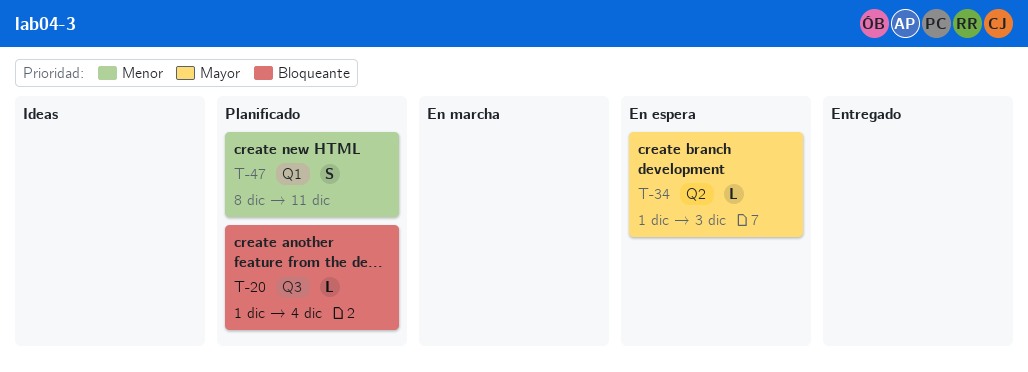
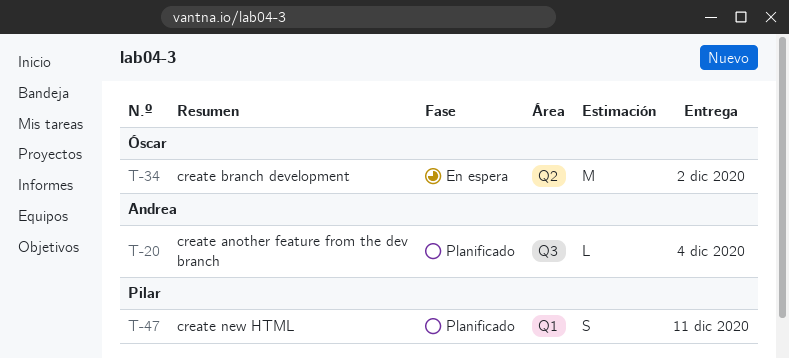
T-34, estimate: L -> M
T-34, due: Dec 3 -> Dec 2

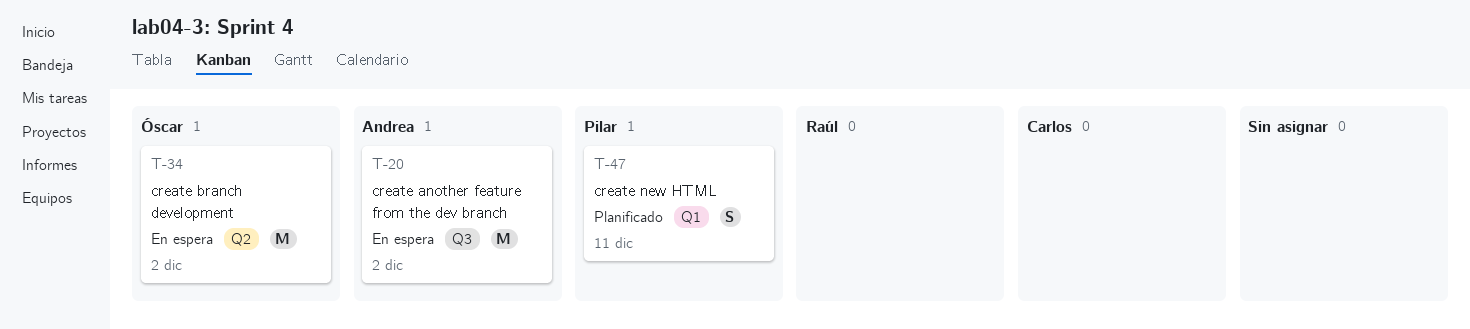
T-20, status: Planificado -> En espera
T-20, estimate: L -> M
T-20, due: Dec 4 -> Dec 2

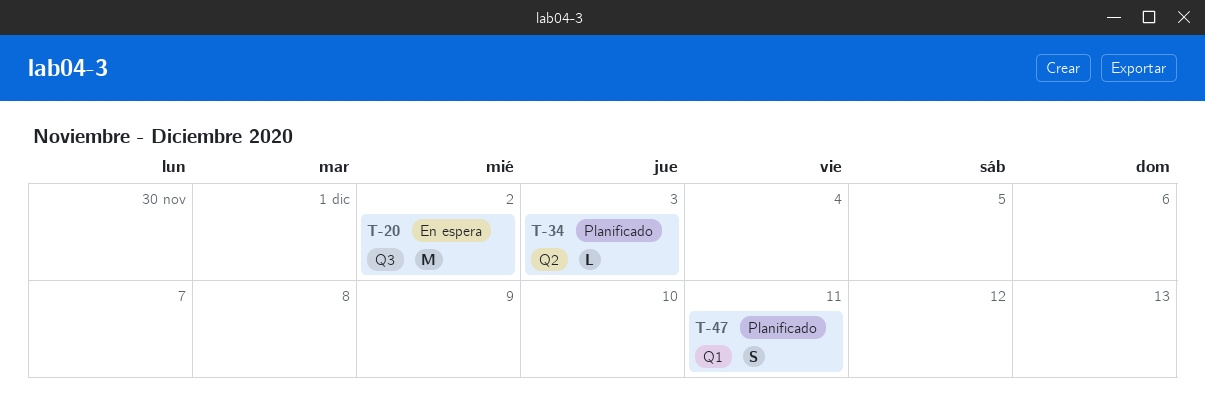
T-34, status: En espera -> Planificado
T-34, estimate: M -> L
T-34, due: Dec 2 -> Dec 3

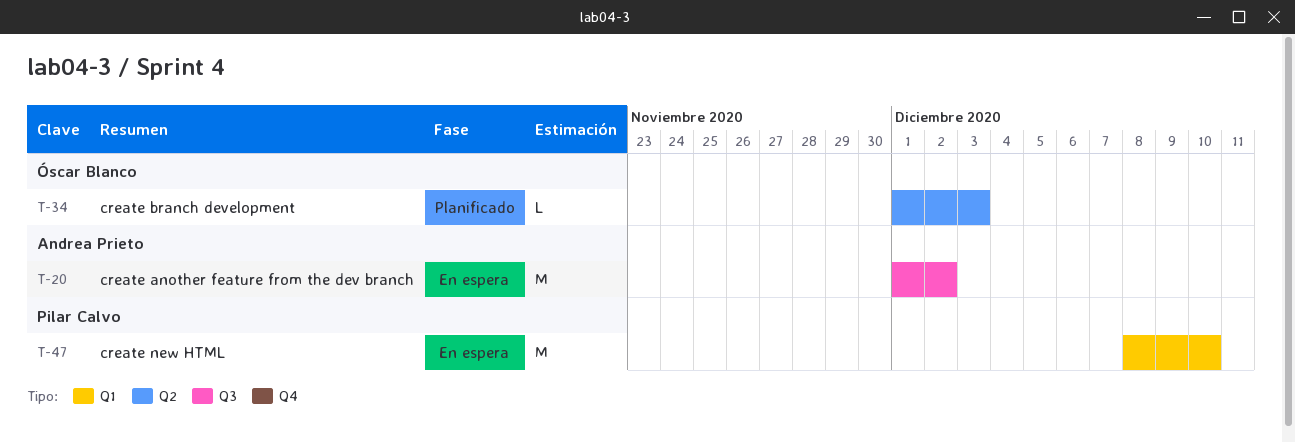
T-47, status: Planificado -> En espera
T-47, estimate: S -> M
T-47, due: Dec 11 -> Dec 10

